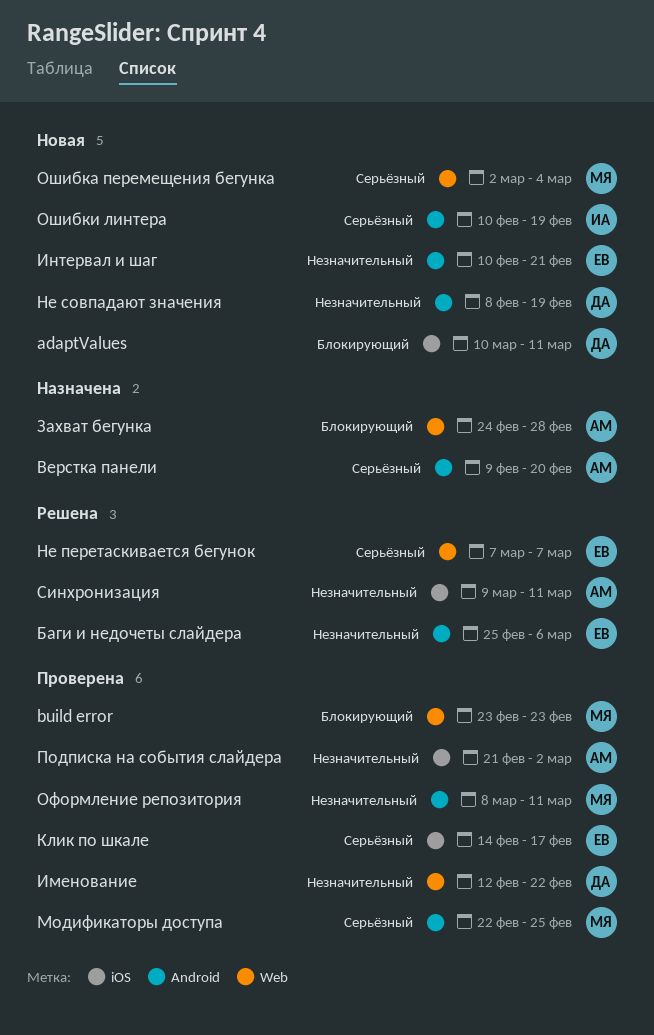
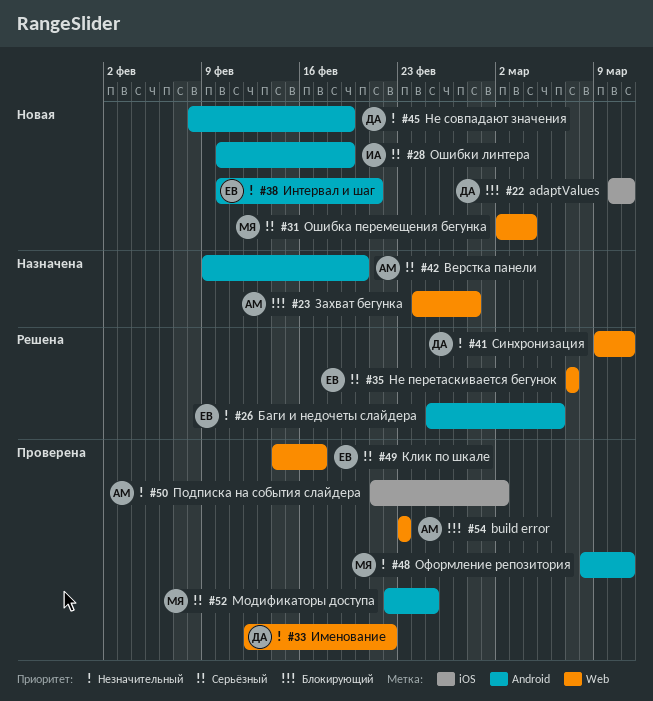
build error, owner: МЯ -> АМ
Клик по шкале, label: iOS -> Web
Синхронизация, owner: АМ -> ДА
Синхронизация, label: iOS -> Web

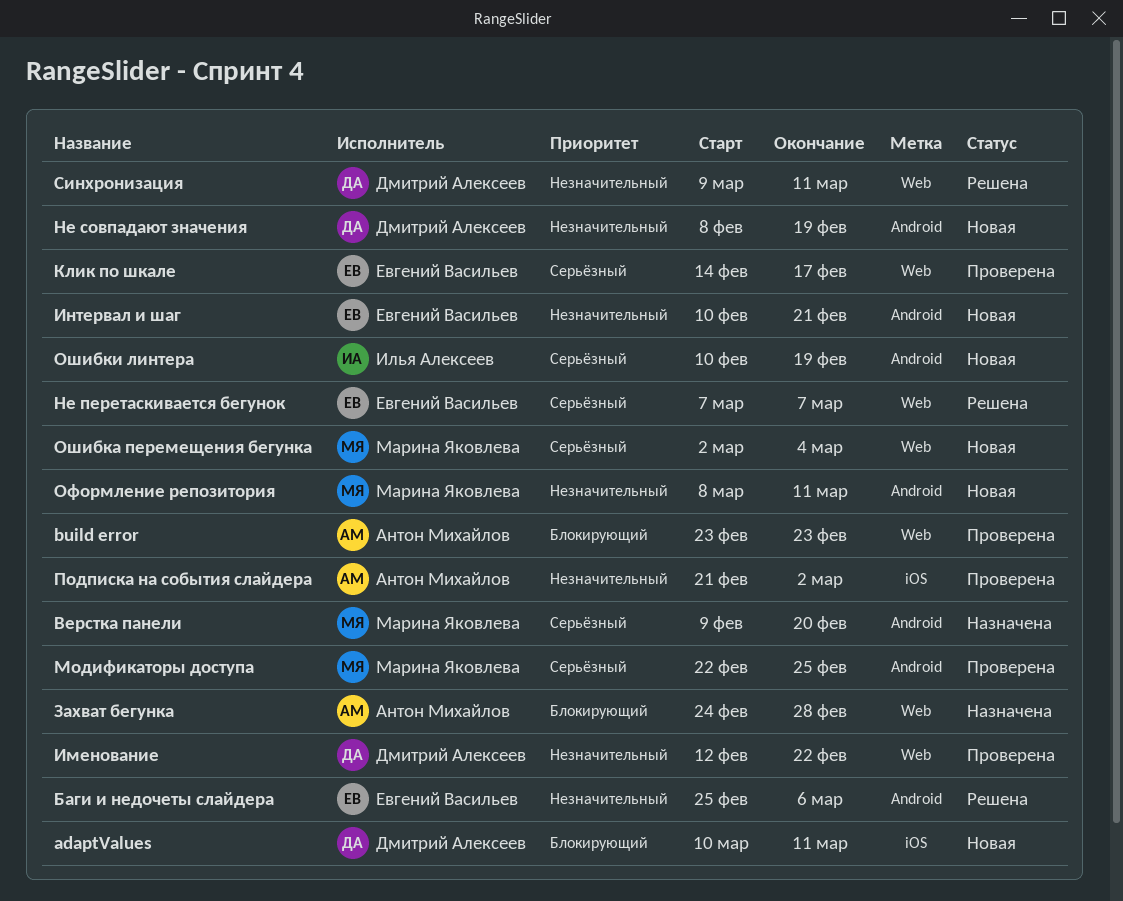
Верстка панели, owner: Антон Михайлов -> Марина Яковлева
Оформление репозитория, status: Проверена -> Новая

